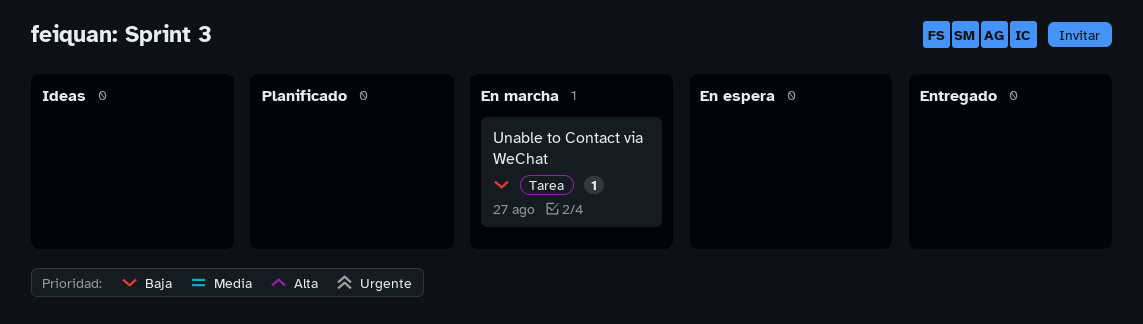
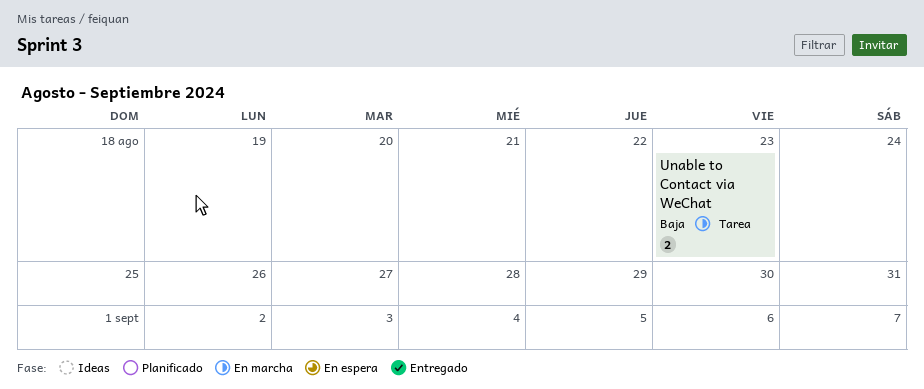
Unable to Contact via WeChat, estimate: 1 -> 2
Unable to Contact via WeChat, due: Aug 27 -> Aug 23

